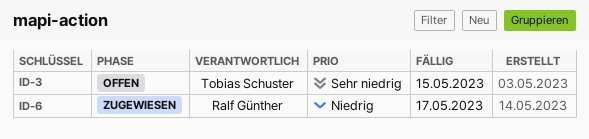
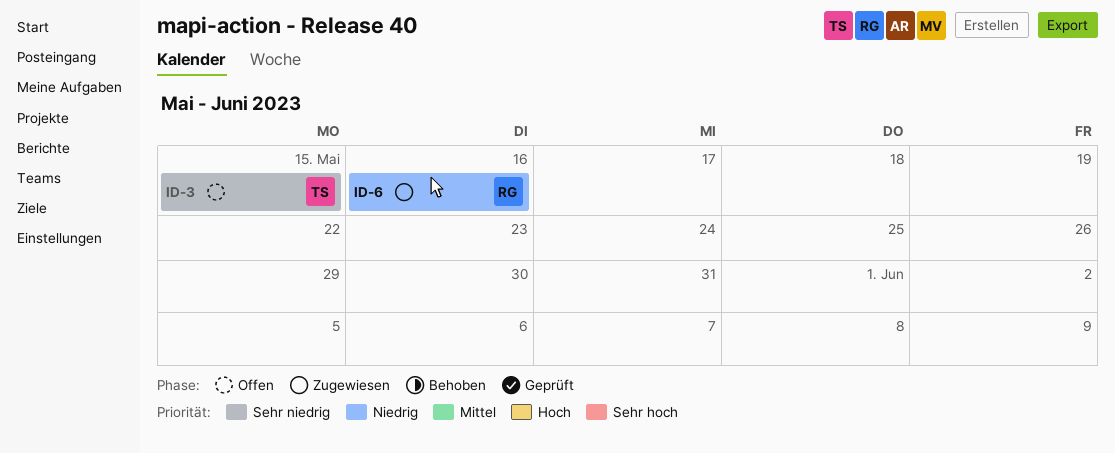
ID-6, due: May 17 -> May 16

